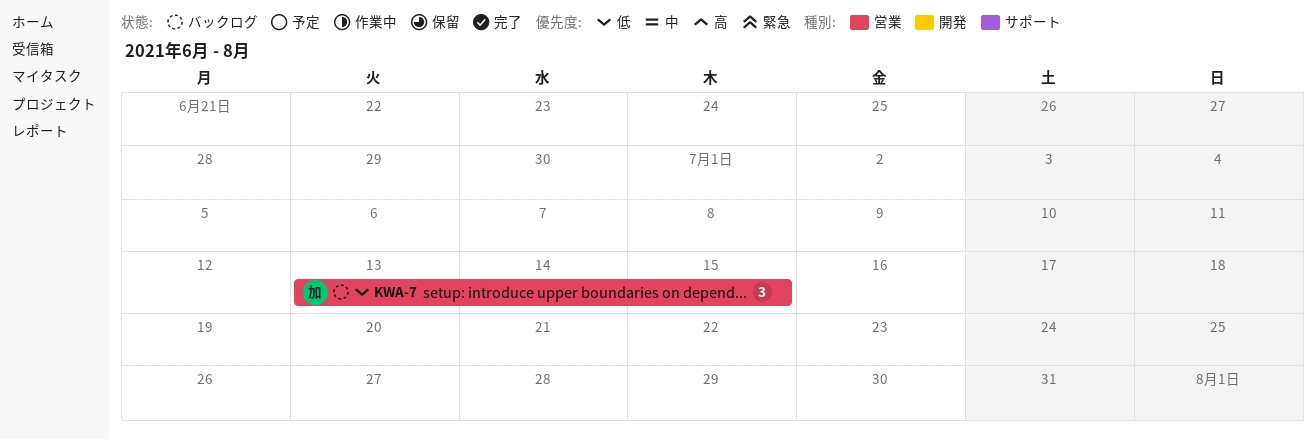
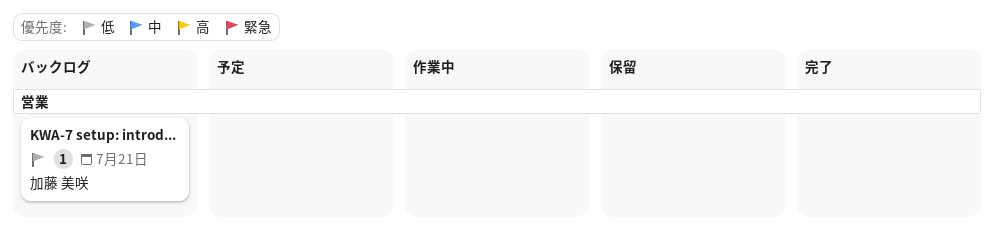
KWA-7, estimate: 3 -> 1
KWA-7, due: Jul 15 -> Jul 21

